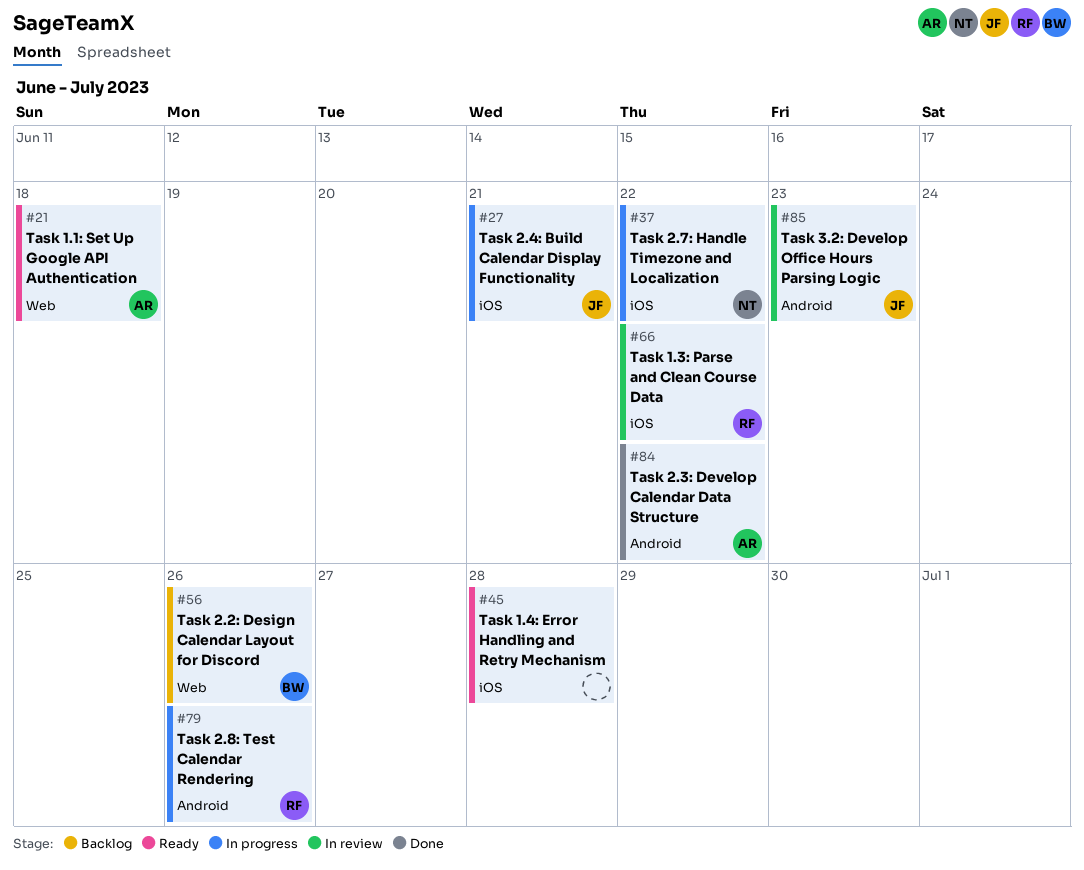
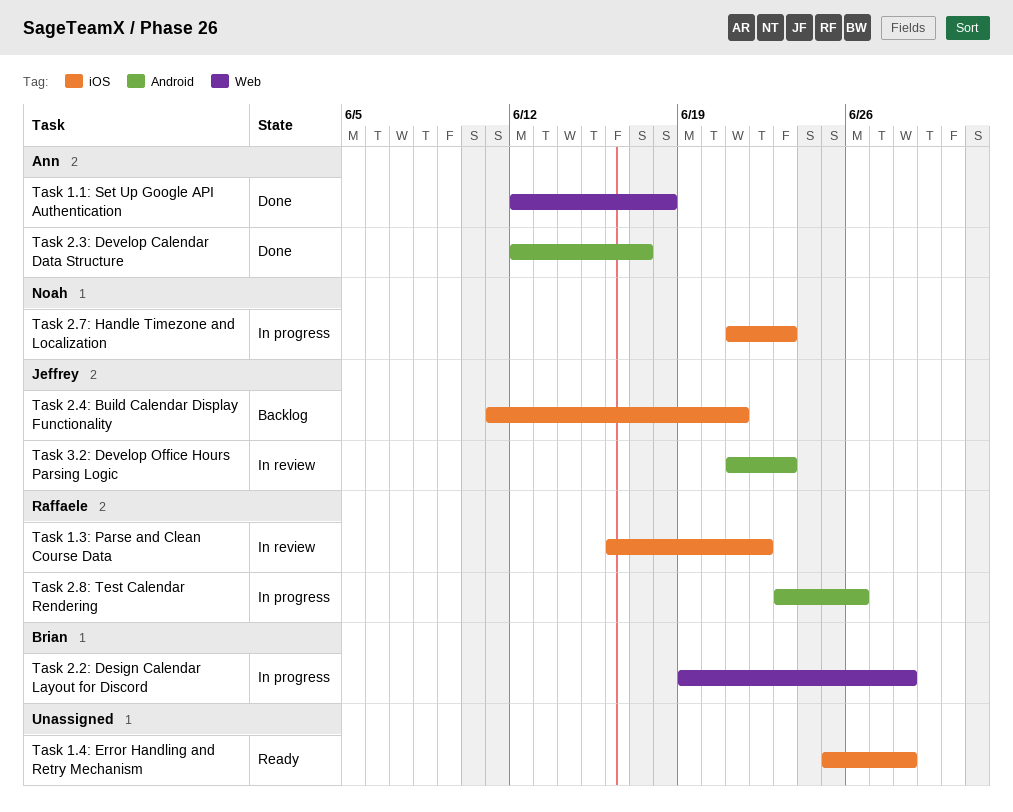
Task 1.1: Set Up Google API Authentication, status: Ready -> Done
Task 2.2: Design Calendar Layout for Discord, status: Backlog -> In progress
Task 2.2: Design Calendar Layout for Discord, due: Jun 26 -> Jun 28
Task 2.3: Develop Calendar Data Structure, due: Jun 22 -> Jun 17
Task 2.4: Build Calendar Display Functionality, status: In progress -> Backlog
Task 2.7: Handle Timezone and Localization, due: Jun 22 -> Jun 23

